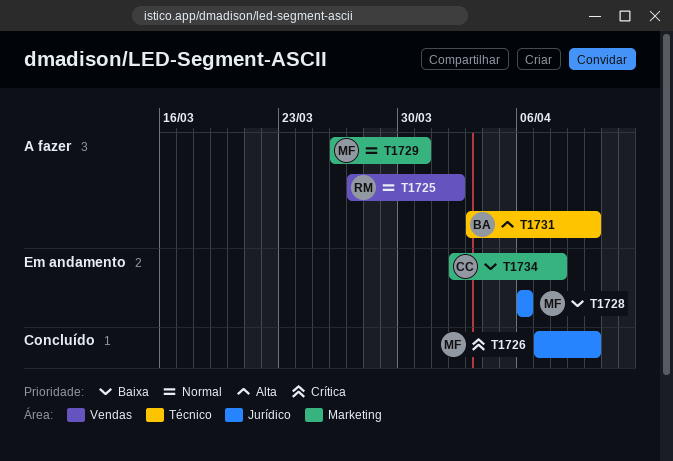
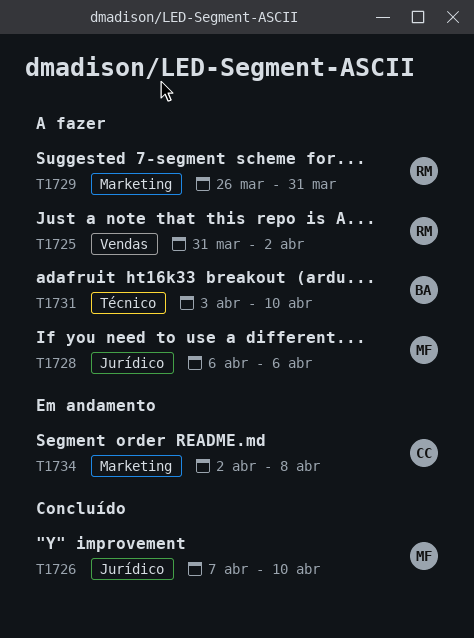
T1725, start: Mar 27 -> Mar 31
T1728, status: Em andamento -> A fazer
T1729, owner: MF -> RM

